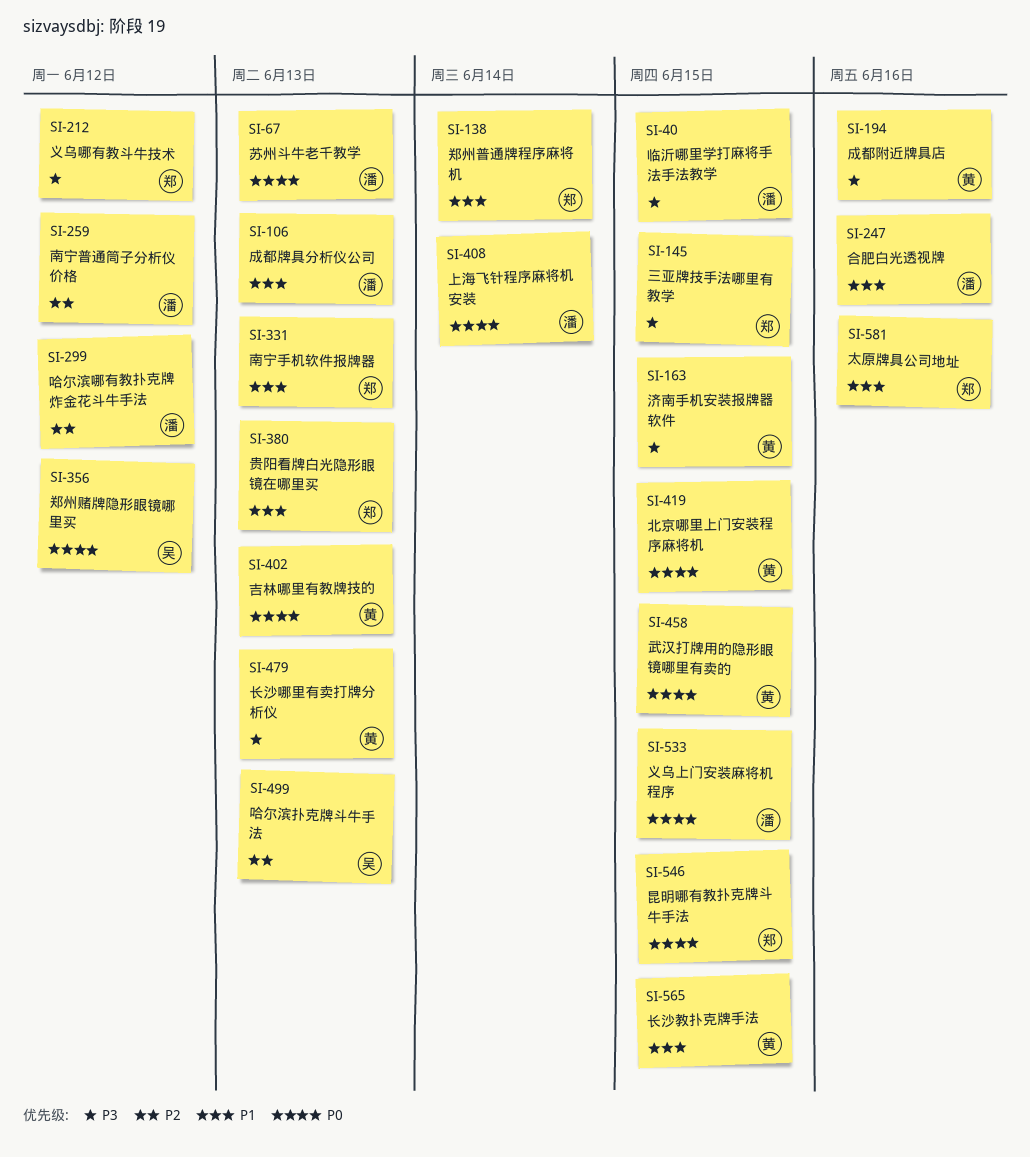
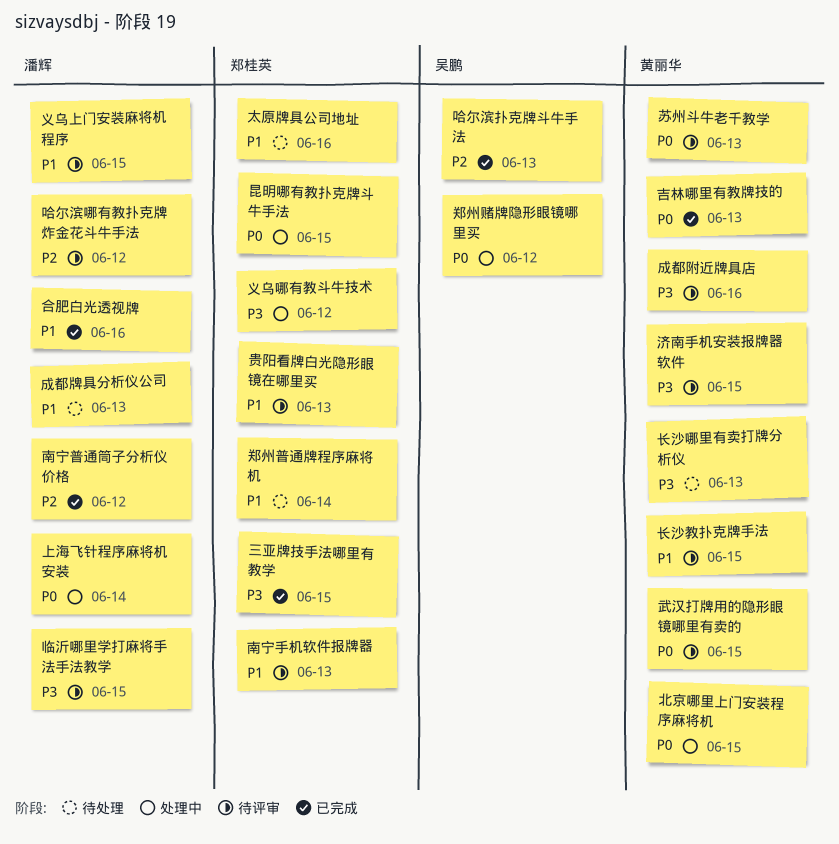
义乌上门安装麻将机程序, priority: P0 -> P1
苏州斗牛老千教学, owner: 潘辉 -> 黄丽华

